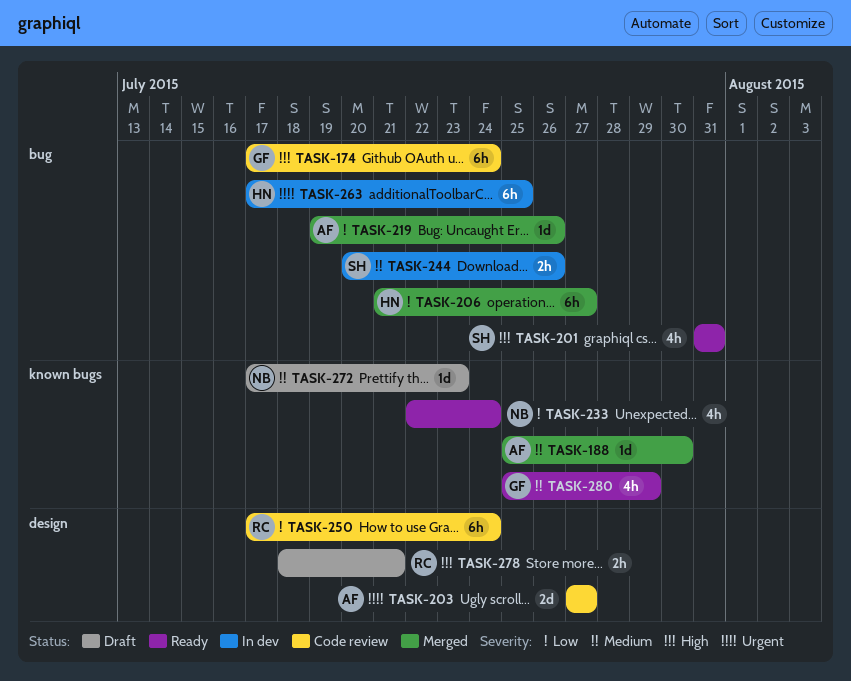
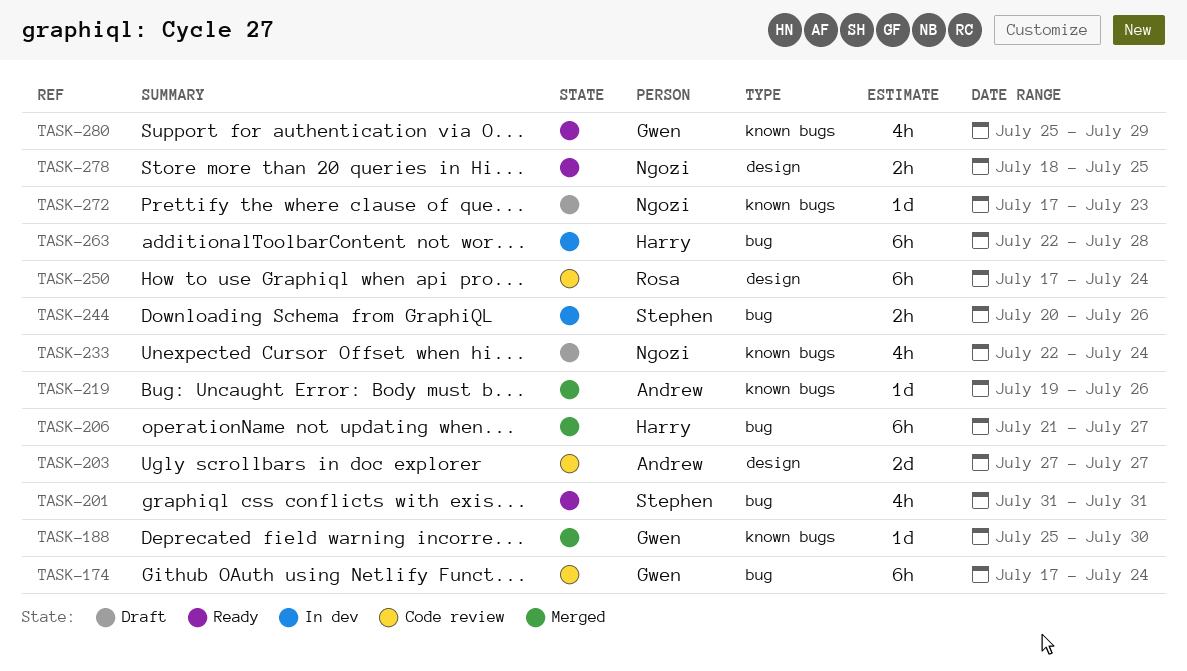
TASK-188, owner: Andrew -> Gwen
TASK-219, label: bug -> known bugs
TASK-233, status: Ready -> Draft
TASK-263, start: Jul 17 -> Jul 22
TASK-263, due: Jul 25 -> Jul 28
TASK-278, status: Draft -> Ready
TASK-278, owner: Rosa -> Ngozi
TASK-278, due: Jul 21 -> Jul 25

